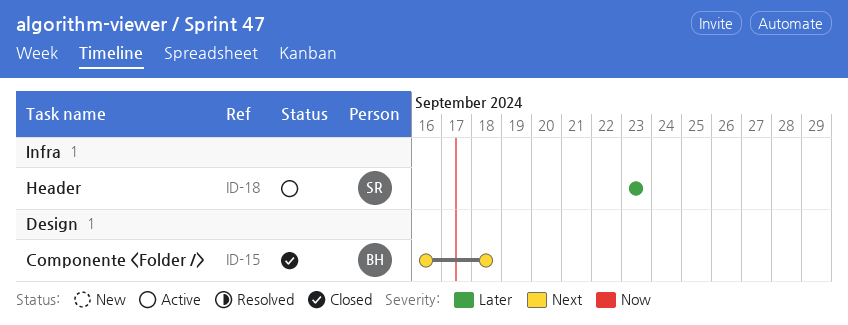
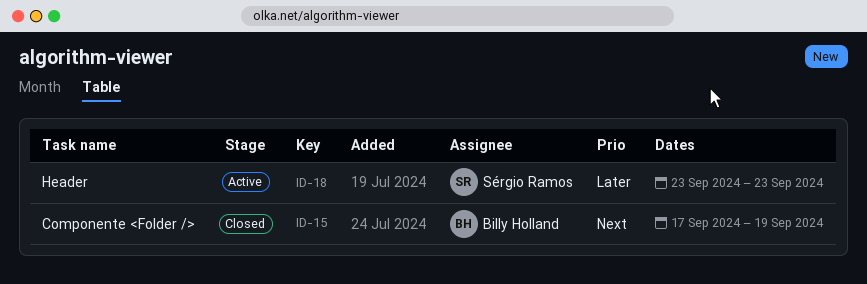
ID-15, start: Sep 16 -> Sep 17
ID-15, due: Sep 18 -> Sep 19

